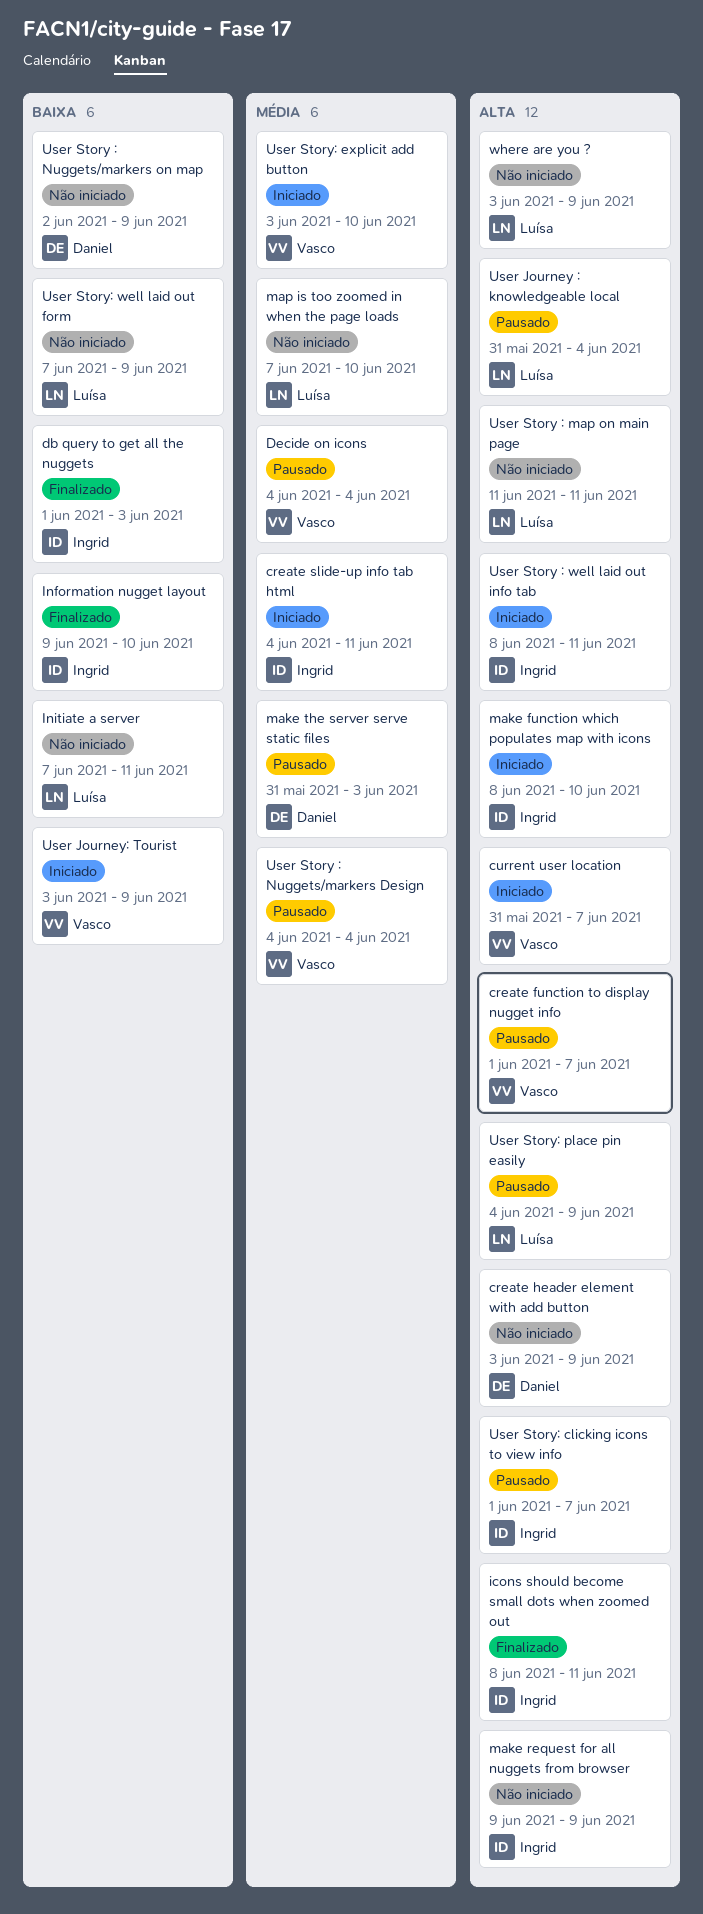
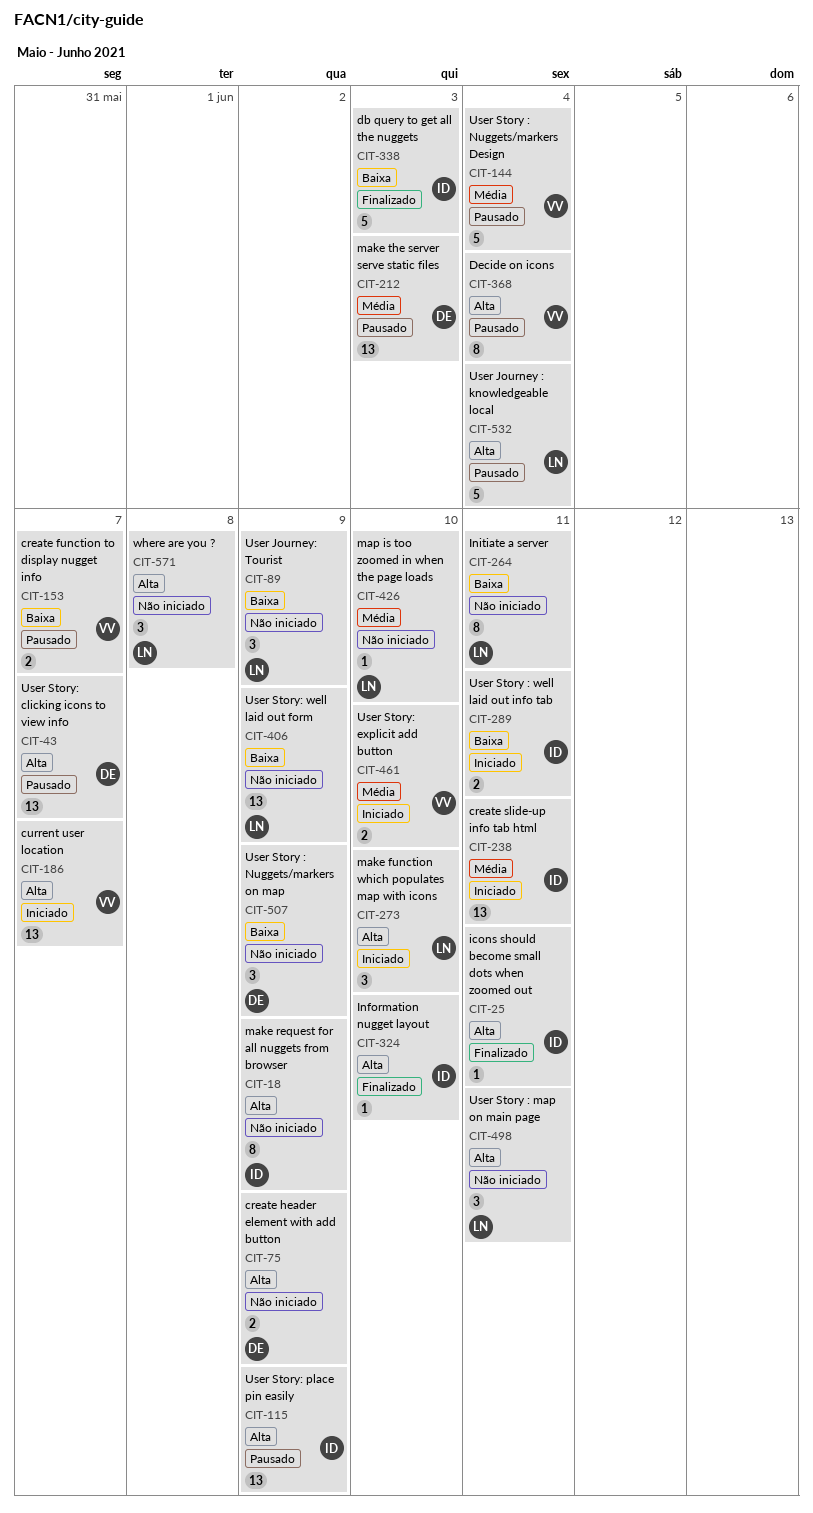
create function to display nugget info, priority: Alta -> Baixa
Decide on icons, priority: Média -> Alta
Information nugget layout, priority: Baixa -> Alta
make function which populates map with icons, owner: Ingrid -> Luísa
User Journey: Tourist, status: Iniciado -> Não iniciado
User Journey: Tourist, owner: Vasco -> Luísa
User Story : well laid out info tab, priority: Alta -> Baixa
User Story: clicking icons to view info, owner: Ingrid -> Daniel
User Story: place pin easily, owner: Luísa -> Ingrid
where are you ?, due: Jun 9 -> Jun 8

